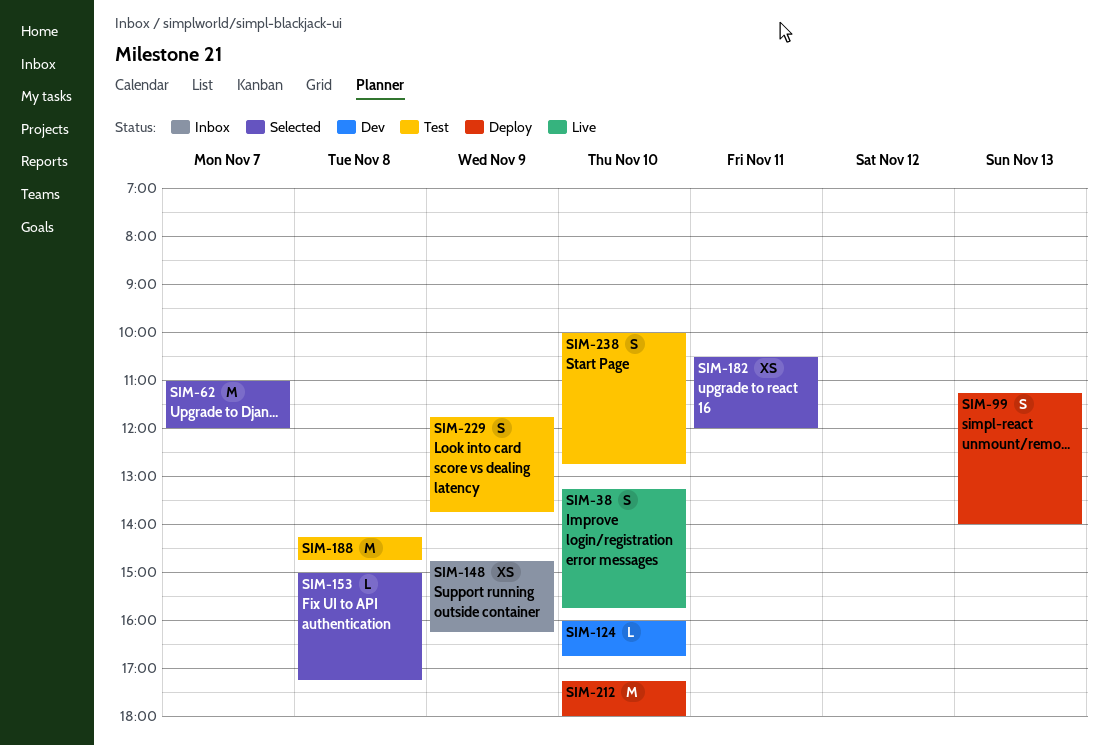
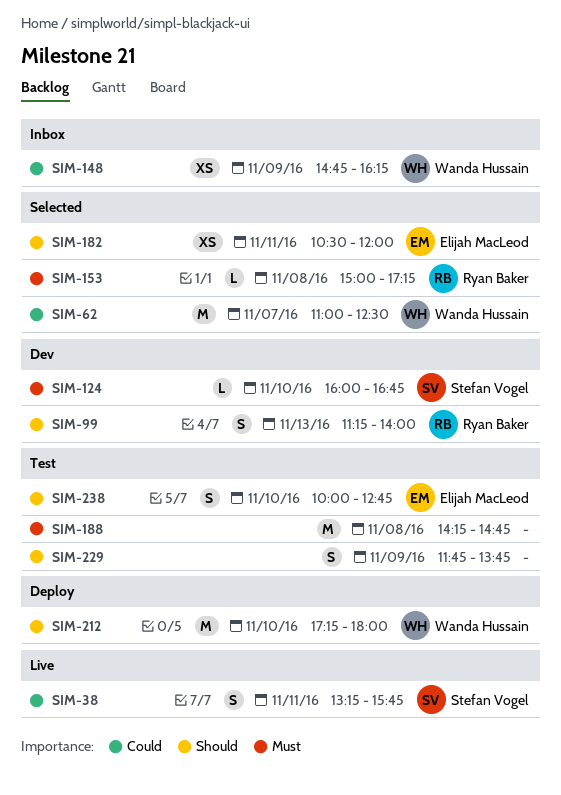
SIM-38, day: Nov 10 -> Nov 11
SIM-62, ends: 12:00 -> 12:30
SIM-99, status: Deploy -> Dev

